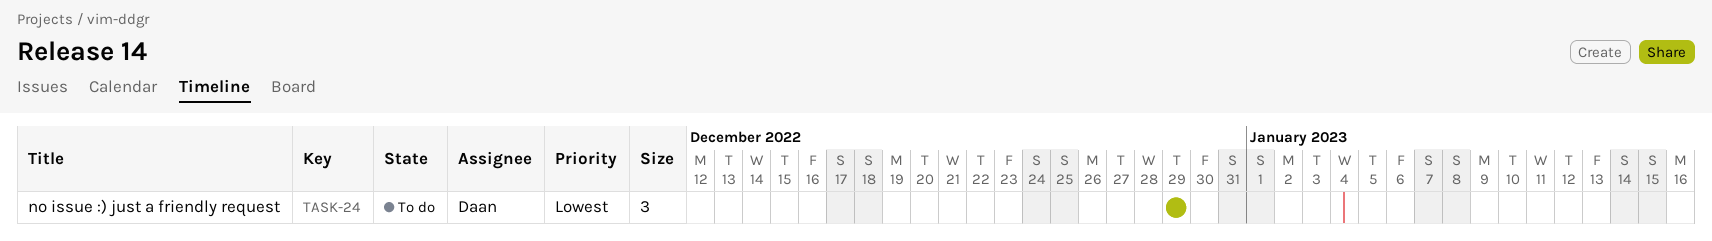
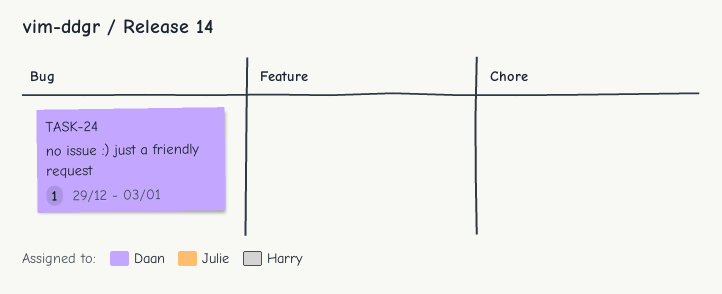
TASK-24, estimate: 3 -> 1
TASK-24, due: Dec 29 -> Jan 3

